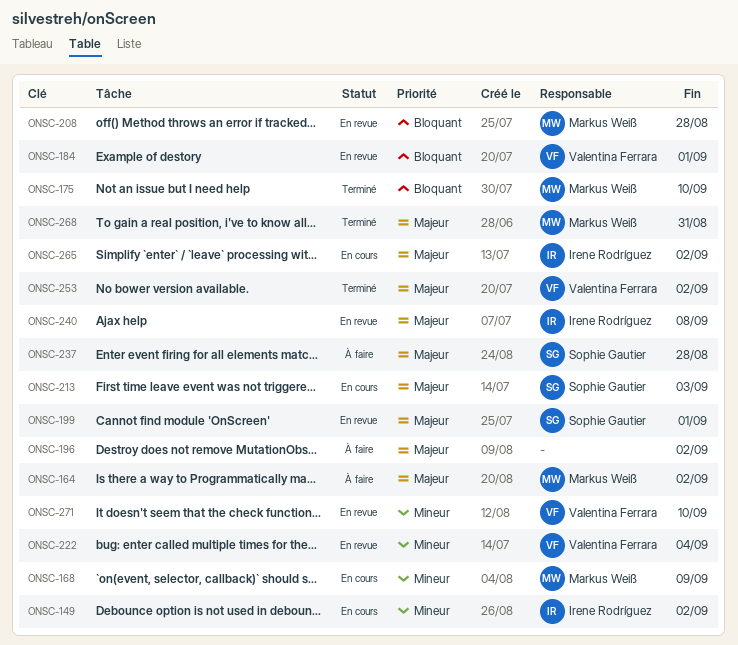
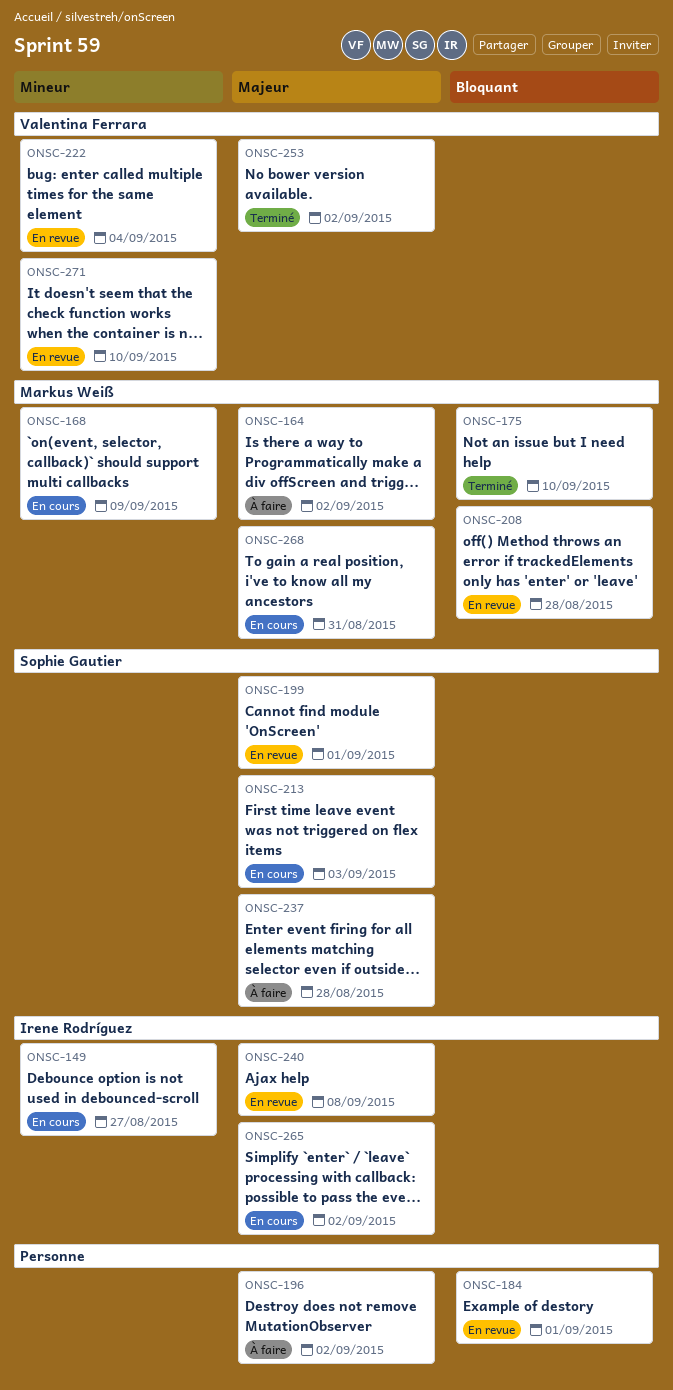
ONSC-149, due: Sep 2 -> Aug 27
ONSC-184, owner: Valentina Ferrara -> none
ONSC-268, status: Terminé -> En cours

